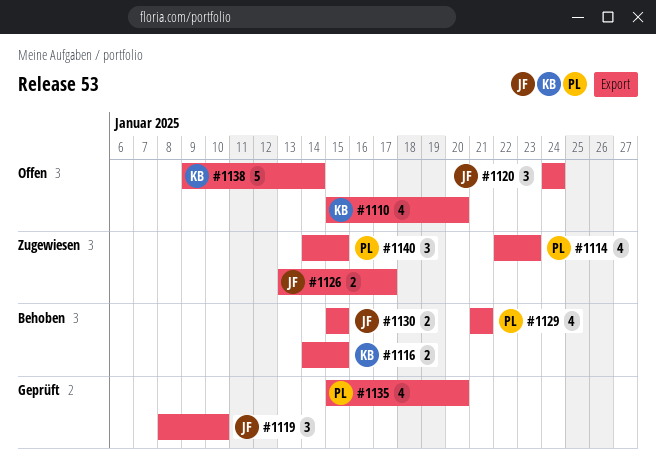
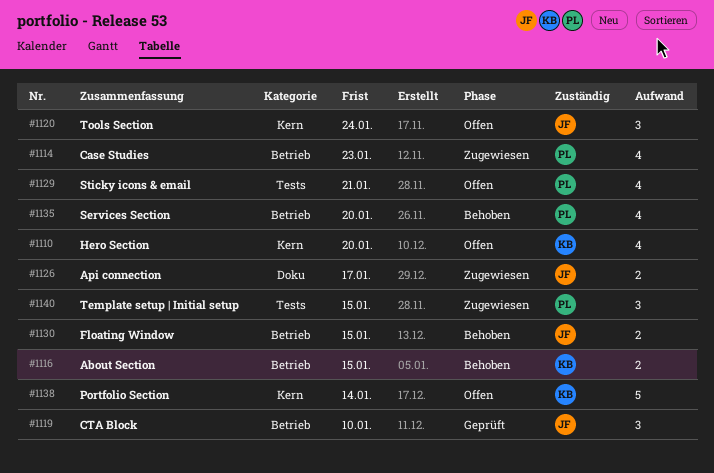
#1129, status: Behoben -> Offen
#1135, status: Geprüft -> Behoben

